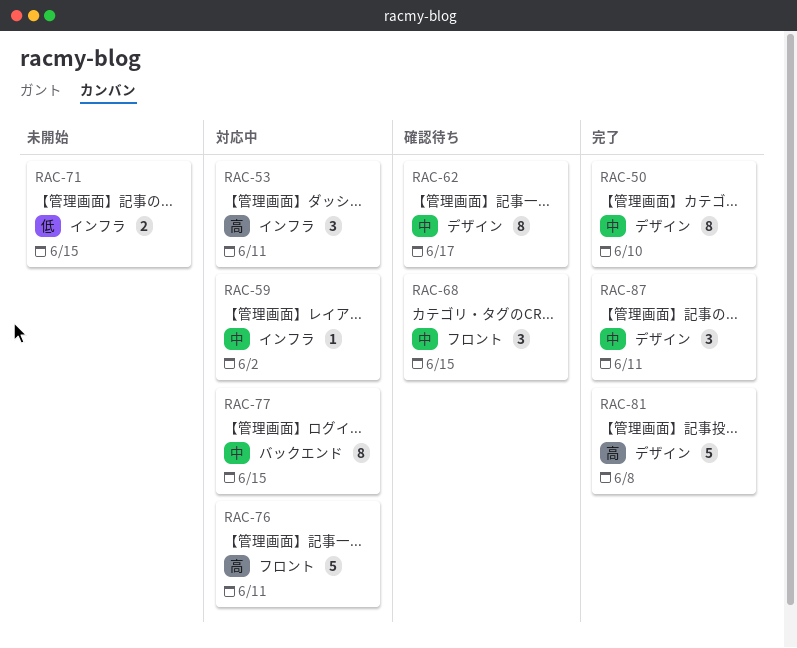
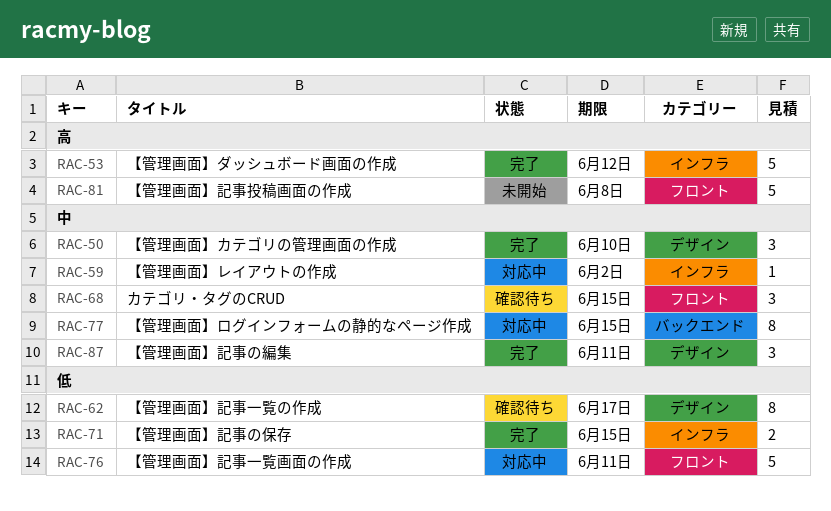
RAC-50, estimate: 8 -> 3
RAC-53, status: 対応中 -> 完了
RAC-53, estimate: 3 -> 5
RAC-53, due: Jun 11 -> Jun 12
RAC-62, priority: 中 -> 低
RAC-71, status: 未開始 -> 完了
RAC-76, priority: 高 -> 低
RAC-81, status: 完了 -> 未開始
RAC-81, label: デザイン -> フロント

